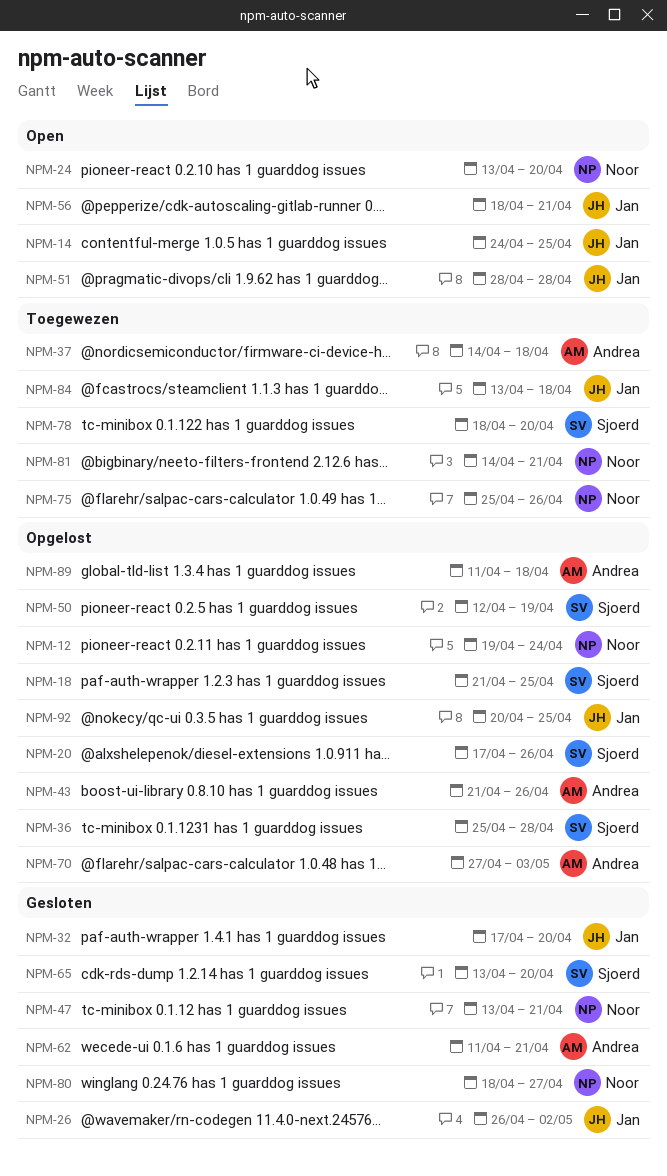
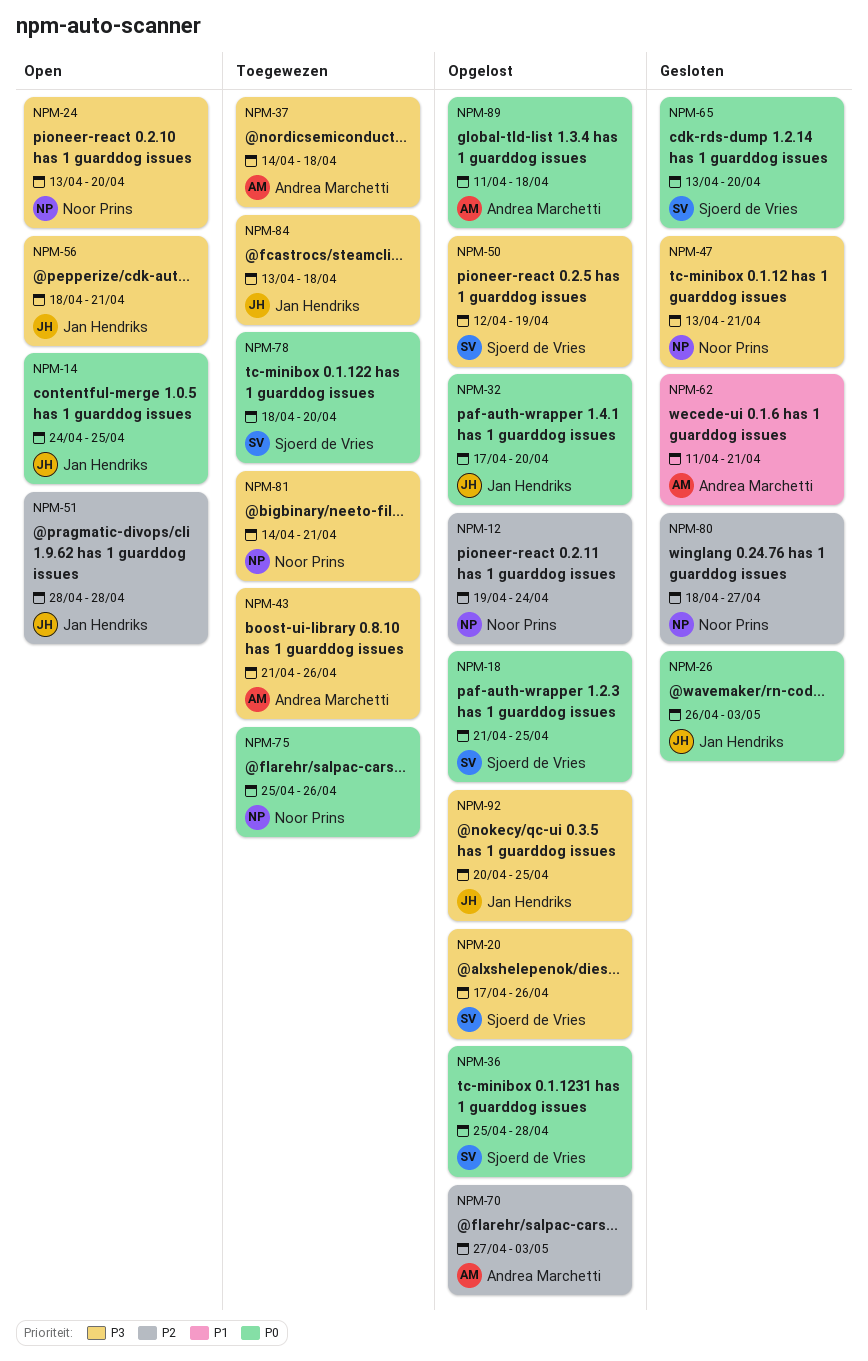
NPM-26, due: May 2 -> May 3
NPM-32, status: Gesloten -> Opgelost
NPM-43, status: Opgelost -> Toegewezen

